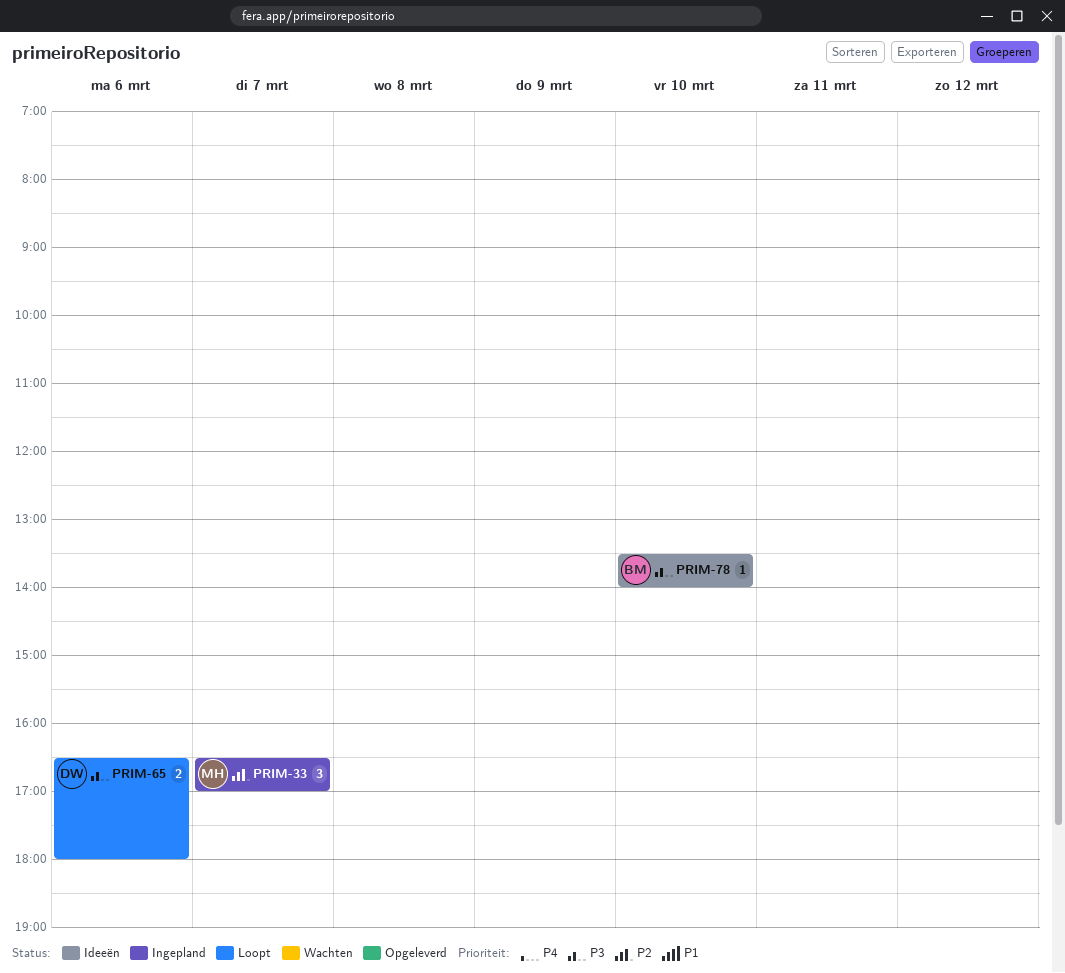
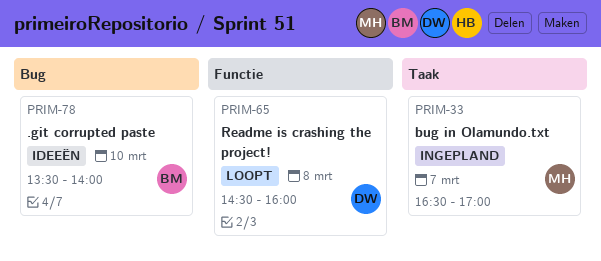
PRIM-65, day: Mar 6 -> Mar 8
PRIM-65, begins: 16:30 -> 14:30
PRIM-65, ends: 18:00 -> 16:00

